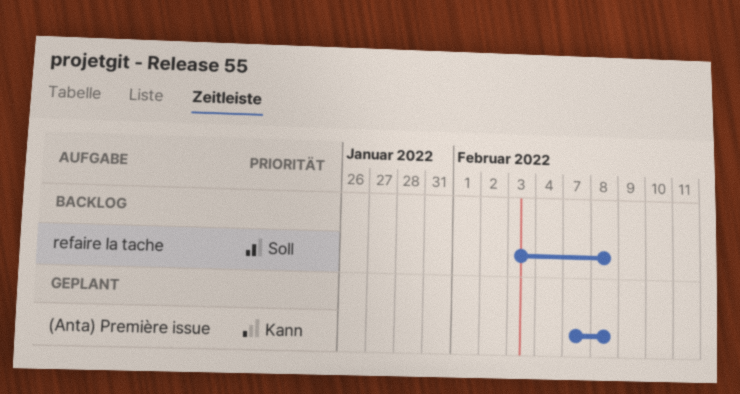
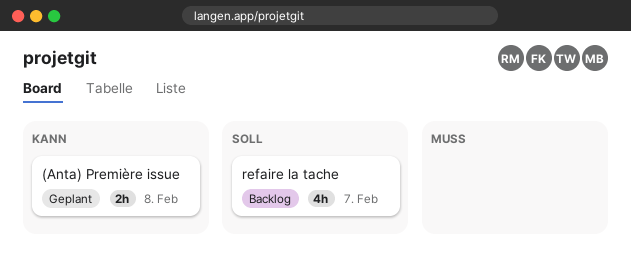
refaire la tache, due: Feb 8 -> Feb 7

